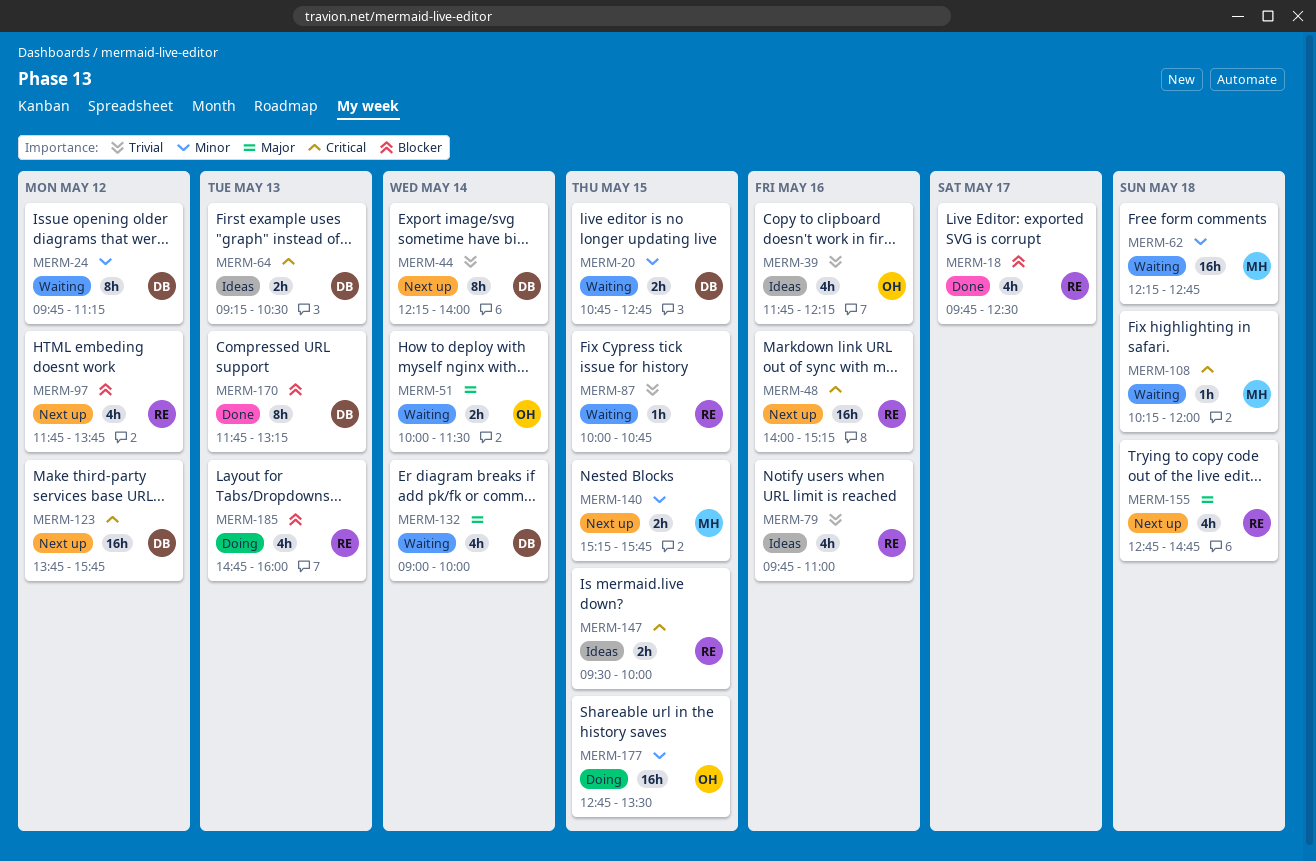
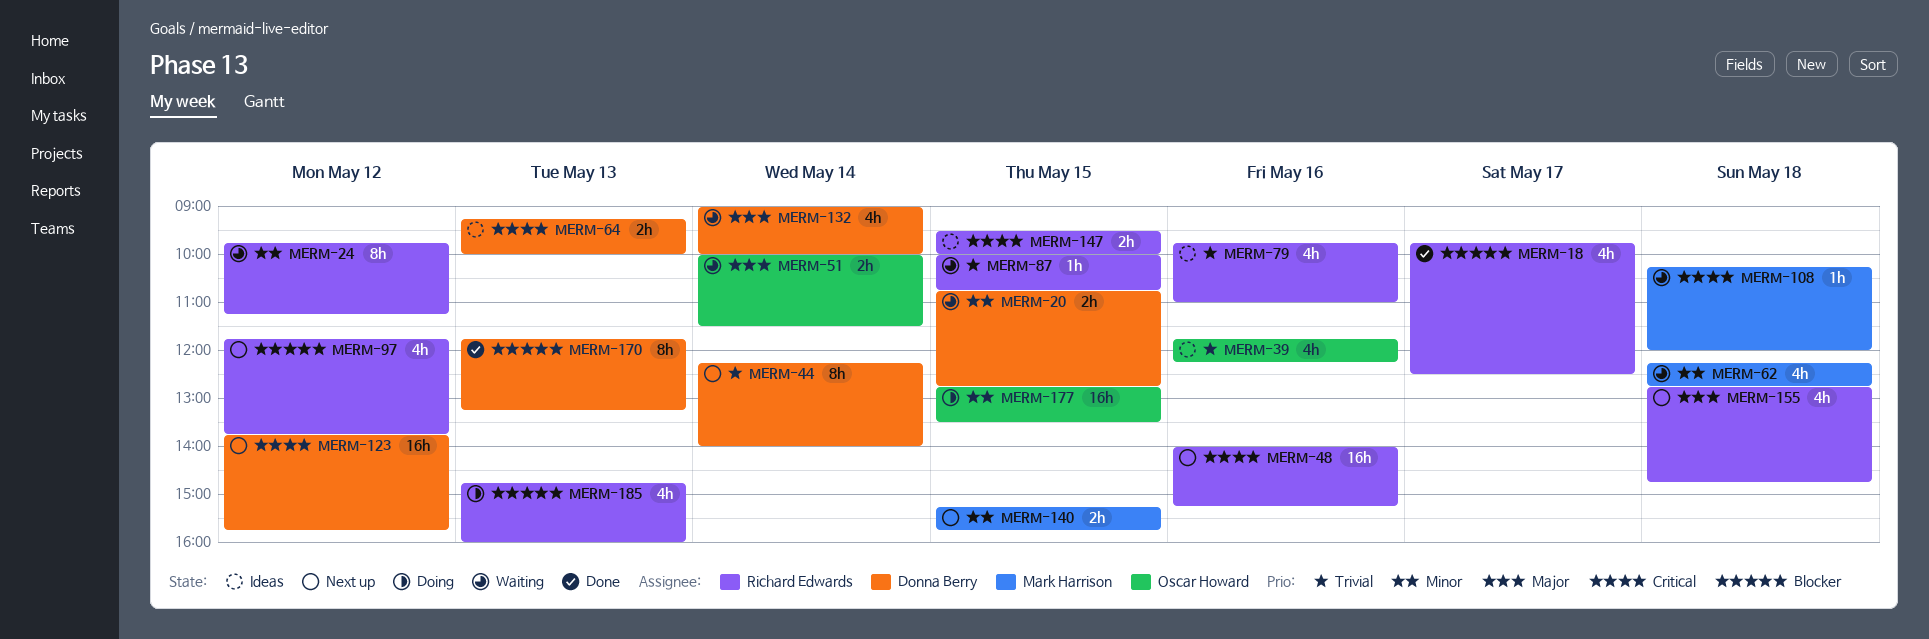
MERM-24, owner: Donna Berry -> Richard Edwards
MERM-62, estimate: 16h -> 4h
MERM-64, ends: 10:30 -> 10:00

